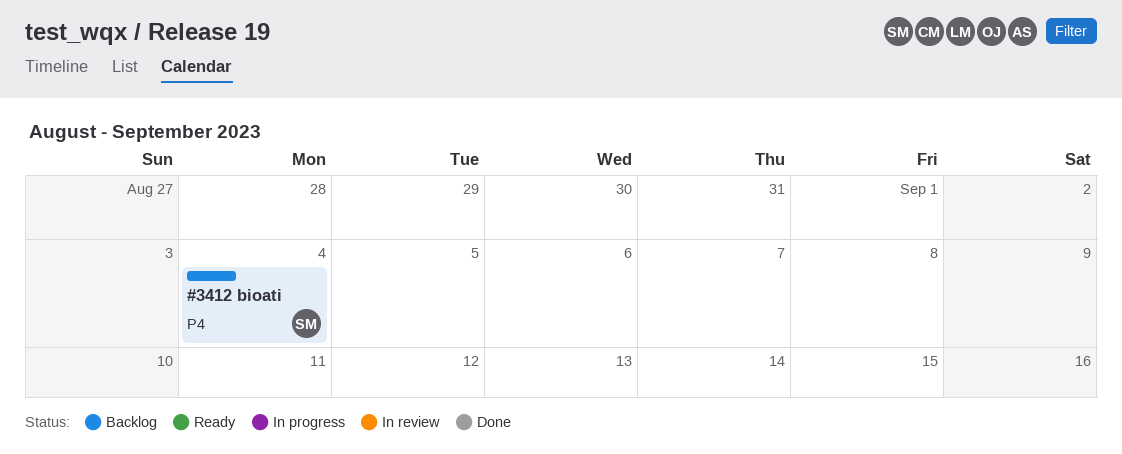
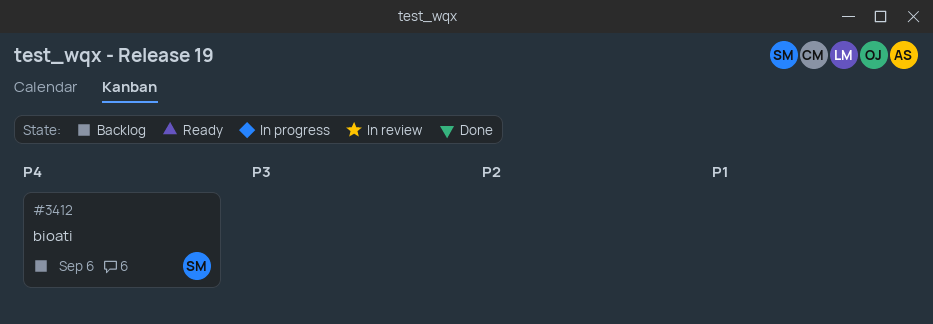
#3412, due: Sep 4 -> Sep 6

